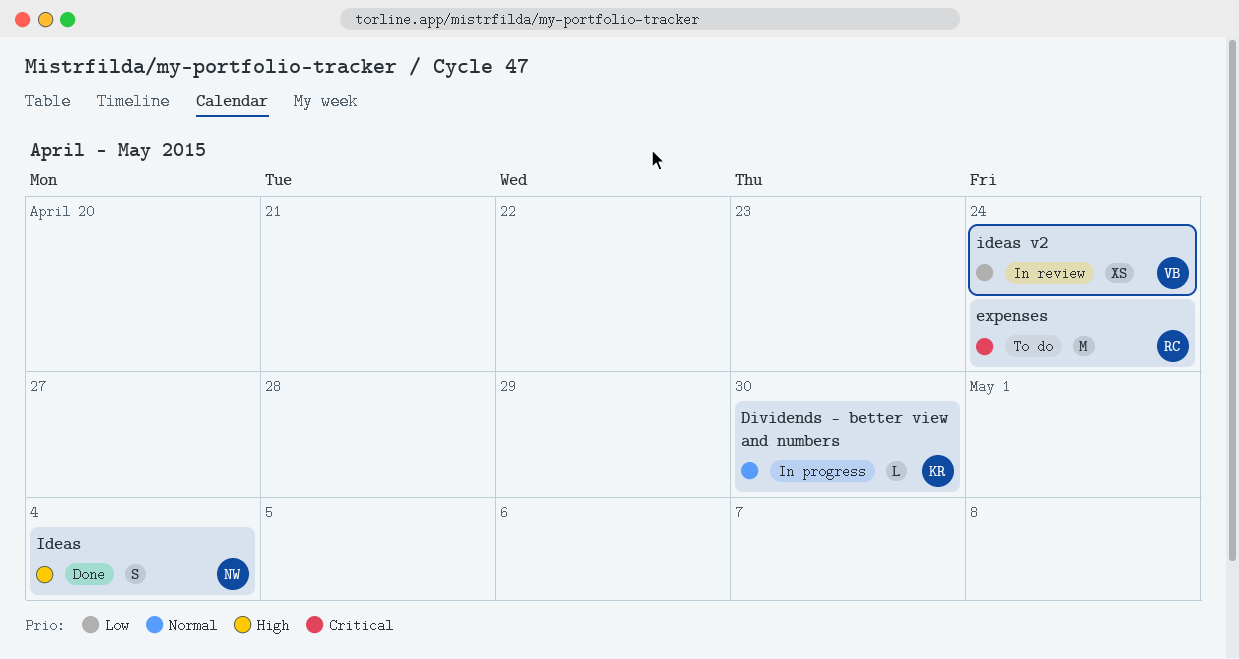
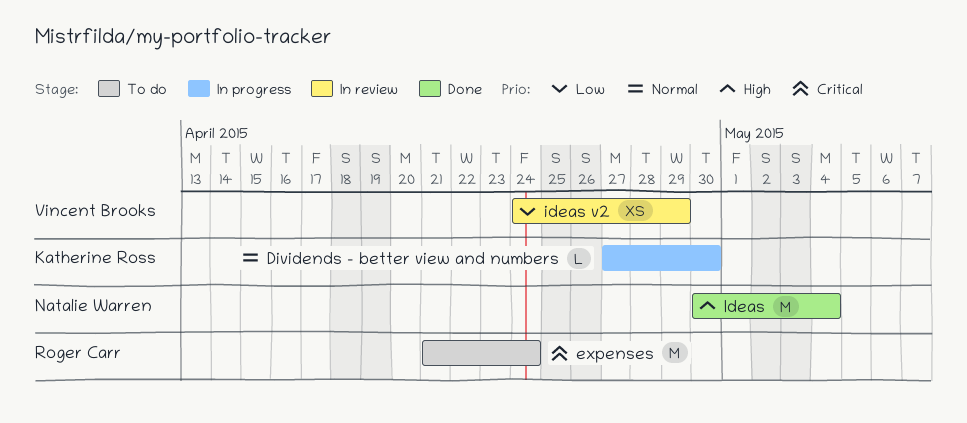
Ideas, estimate: S -> M
ideas v2, due: Apr 24 -> Apr 29

